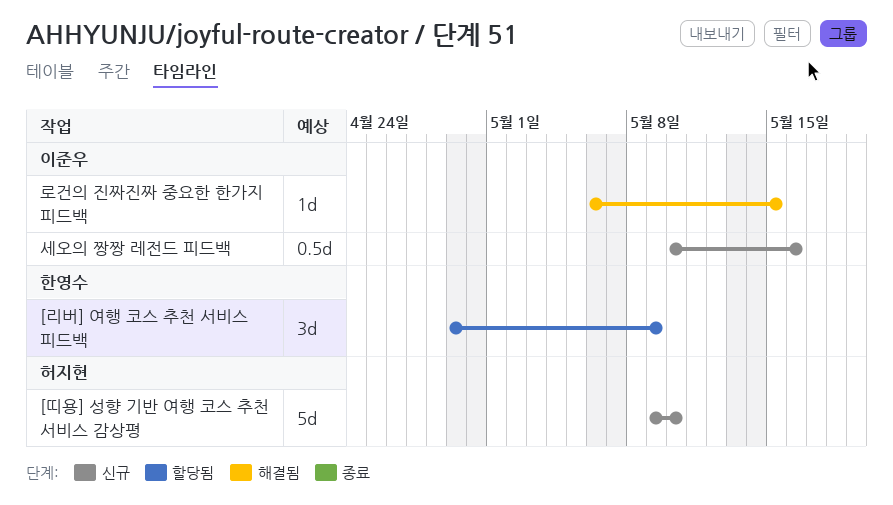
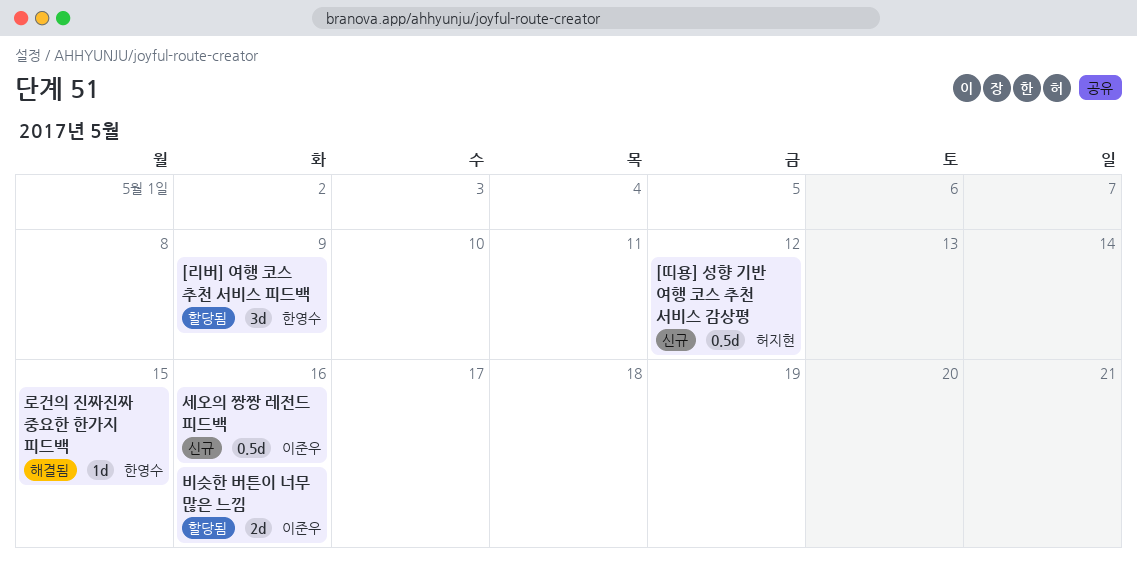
[띠용] 성향 기반 여행 코스 추천 서비스 감상평, estimate: 5d -> 0.5d
[띠용] 성향 기반 여행 코스 추천 서비스 감상평, due: May 10 -> May 12
로건의 진짜진짜 중요한 한가지 피드백, owner: 이준우 -> 한영수
비슷한 버튼이 너무 많은 느낌: none -> present

